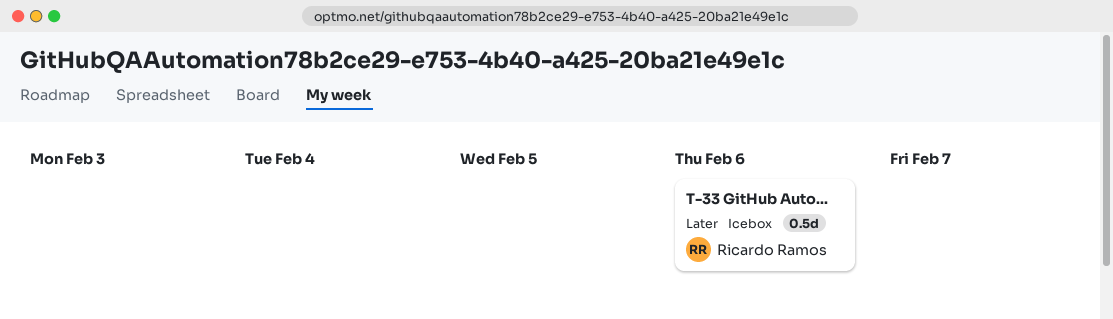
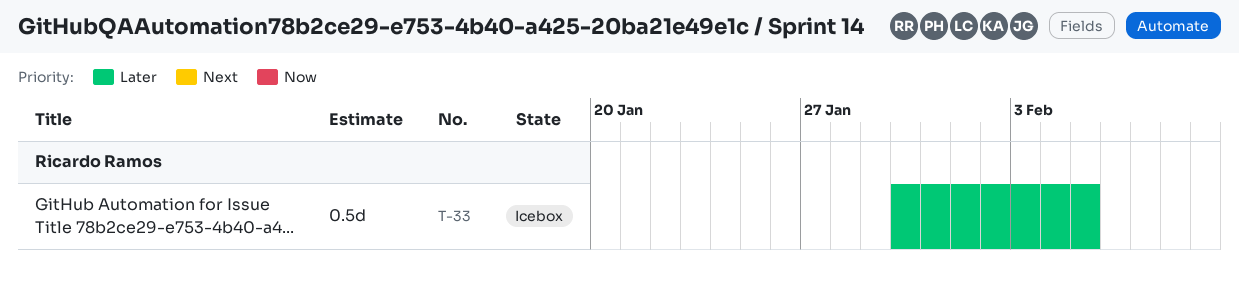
T-33, due: Feb 6 -> Feb 5

